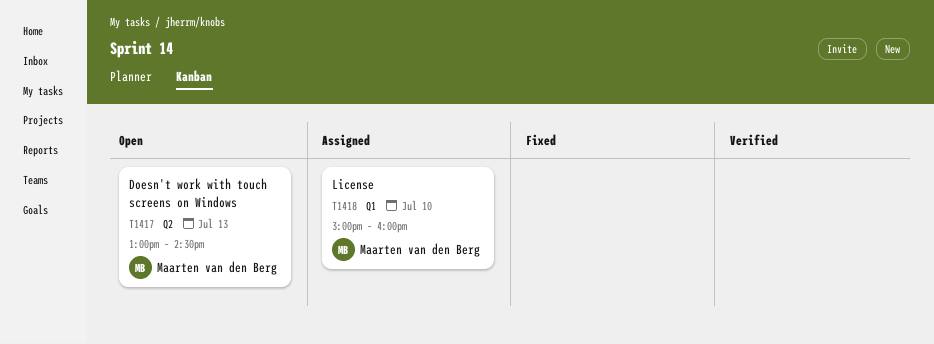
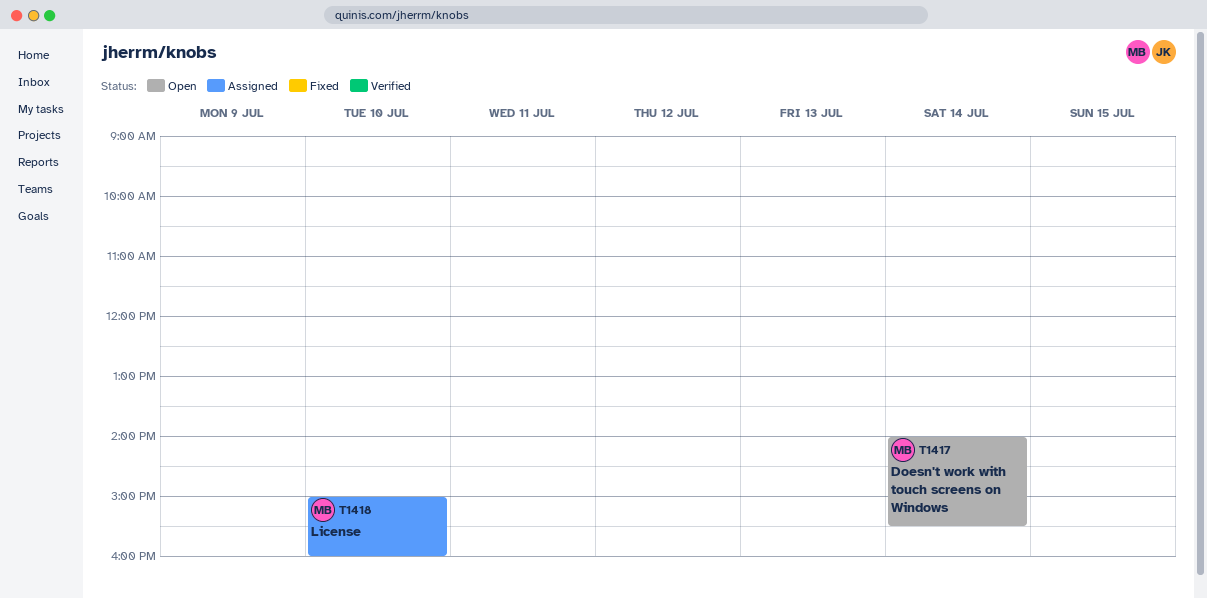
T1417, day: Jul 13 -> Jul 14
T1417, begins: 13:00 -> 14:00
T1417, ends: 14:30 -> 15:30

